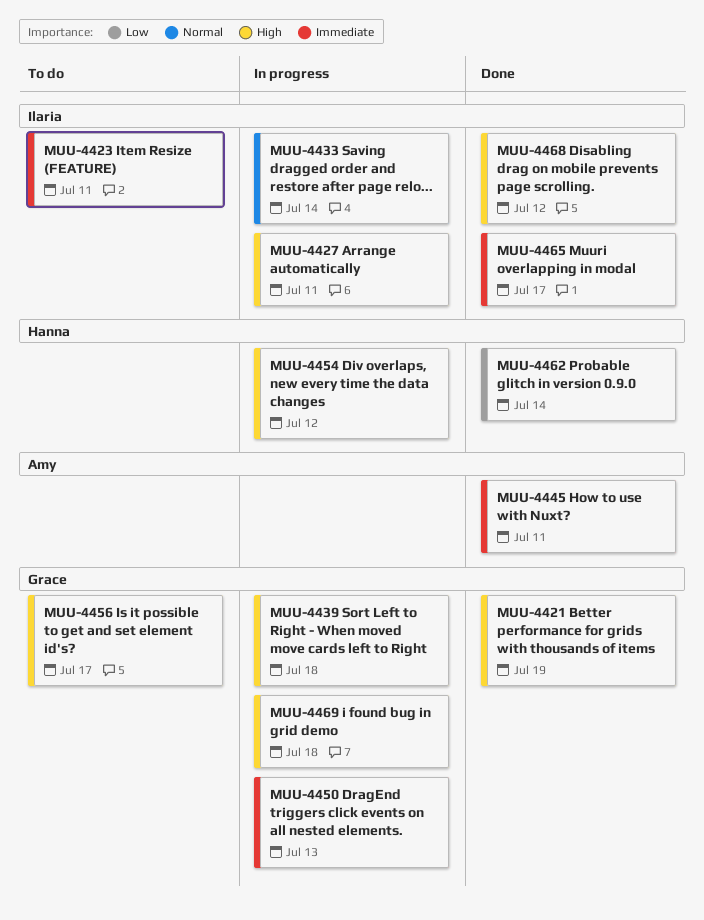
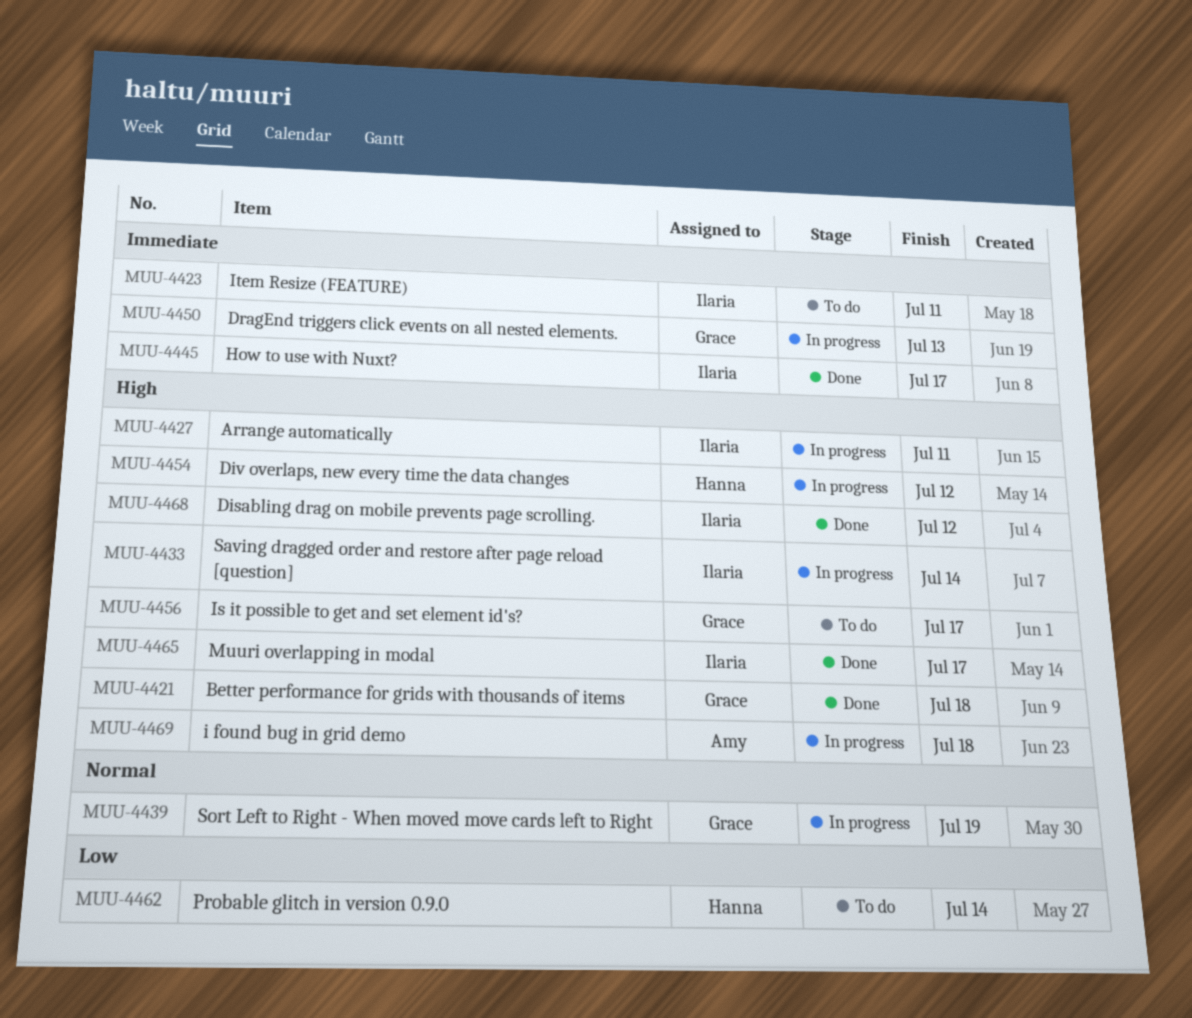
MUU-4421, due: Jul 19 -> Jul 18
MUU-4433, priority: Normal -> High
MUU-4439, priority: High -> Normal
MUU-4439, due: Jul 18 -> Jul 19
MUU-4445, owner: Amy -> Ilaria
MUU-4445, due: Jul 11 -> Jul 17
MUU-4462, status: Done -> To do
MUU-4465, priority: Immediate -> High
MUU-4469, owner: Grace -> Amy

